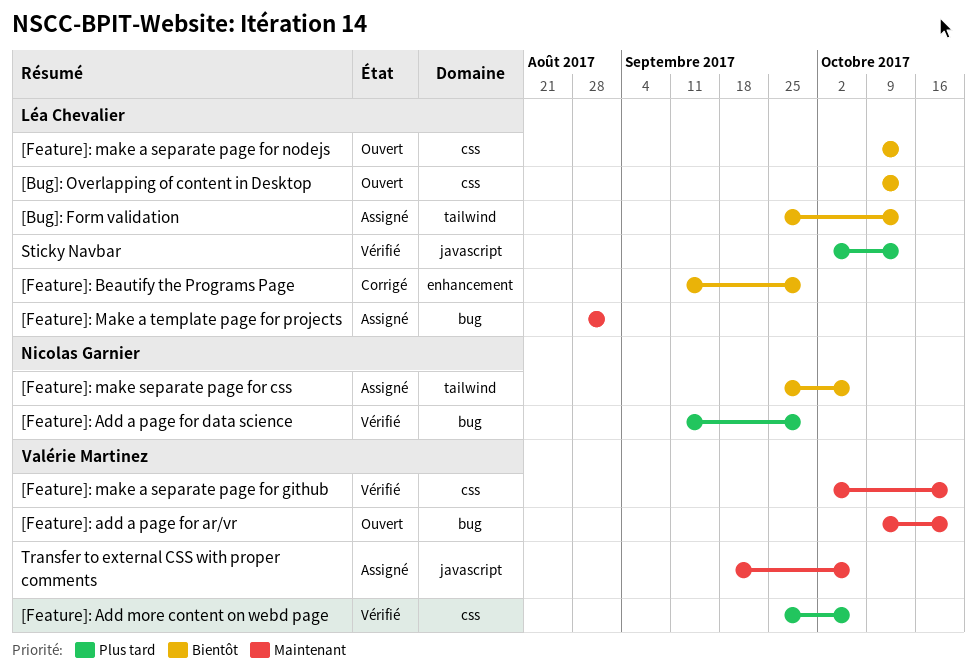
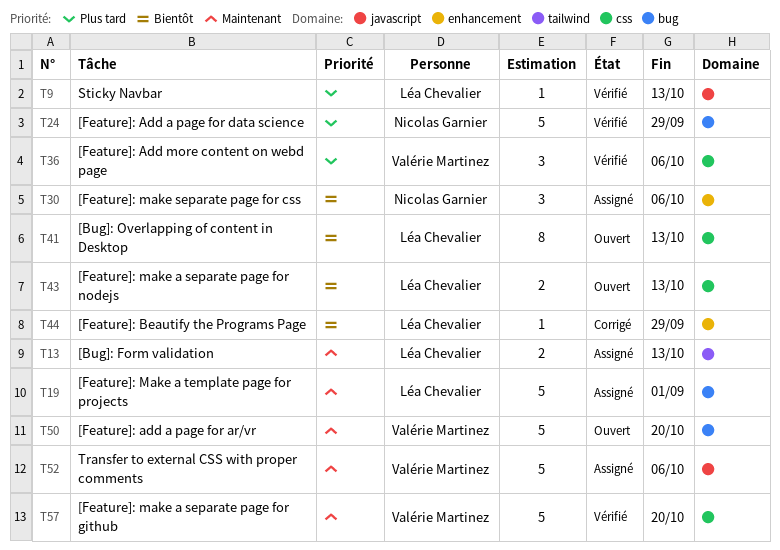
[Bug]: Form validation, priority: Bientôt -> Maintenant
[Feature]: make separate page for css, label: tailwind -> enhancement

